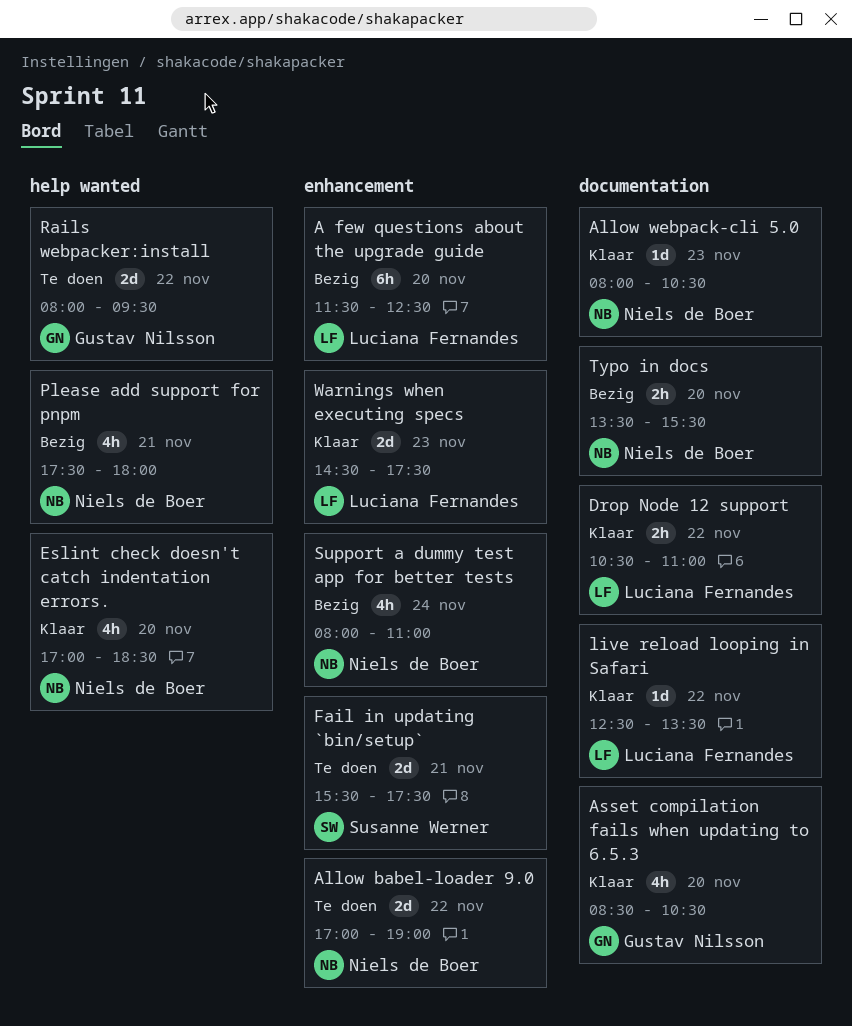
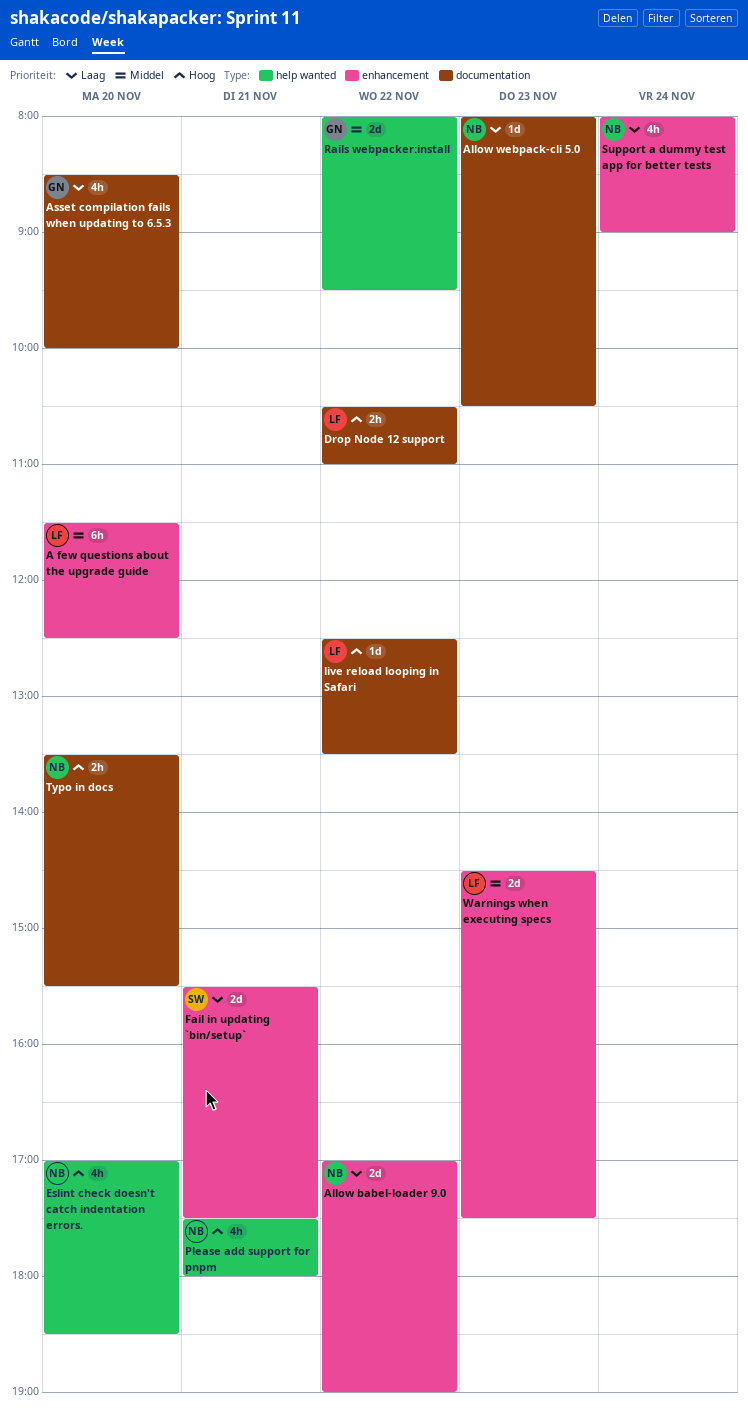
Asset compilation fails when updating to 6.5.3, ends: 10:30 -> 10:00
Support a dummy test app for better tests, ends: 11:00 -> 09:00

